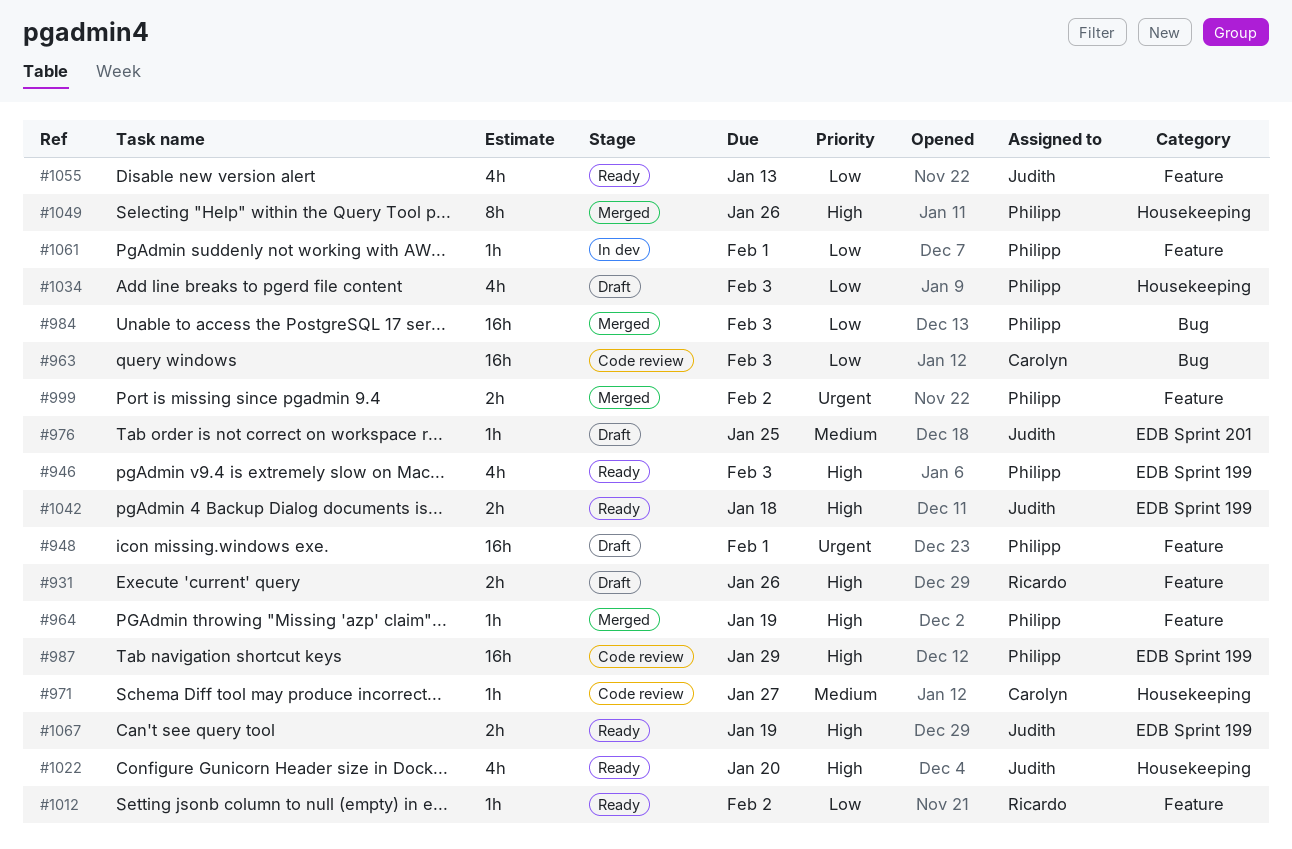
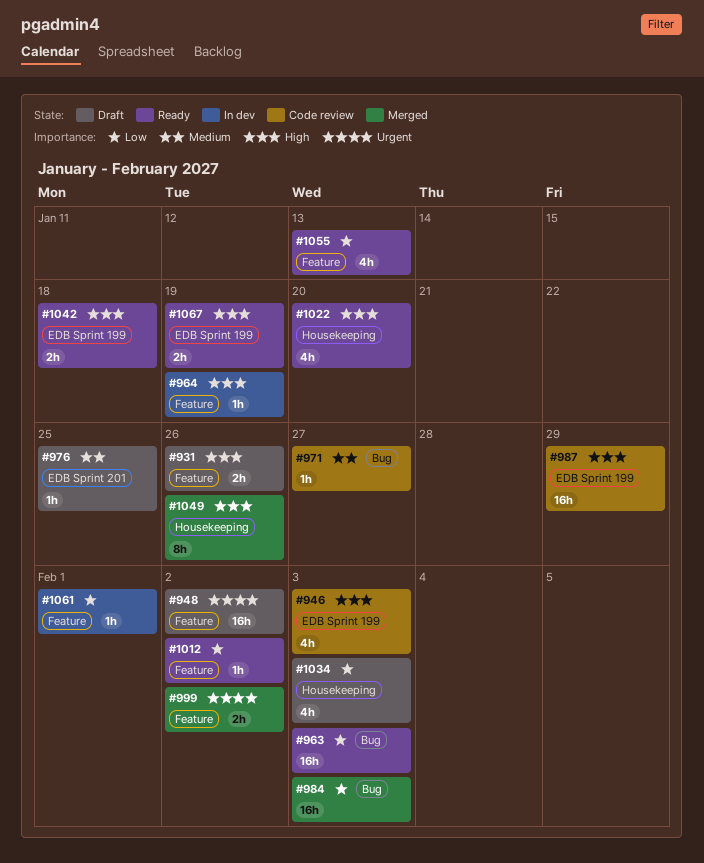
#946, status: Ready -> Code review
#948, due: Feb 1 -> Feb 2
#963, status: Code review -> Ready
#964, status: Merged -> In dev
#971, label: Housekeeping -> Bug

